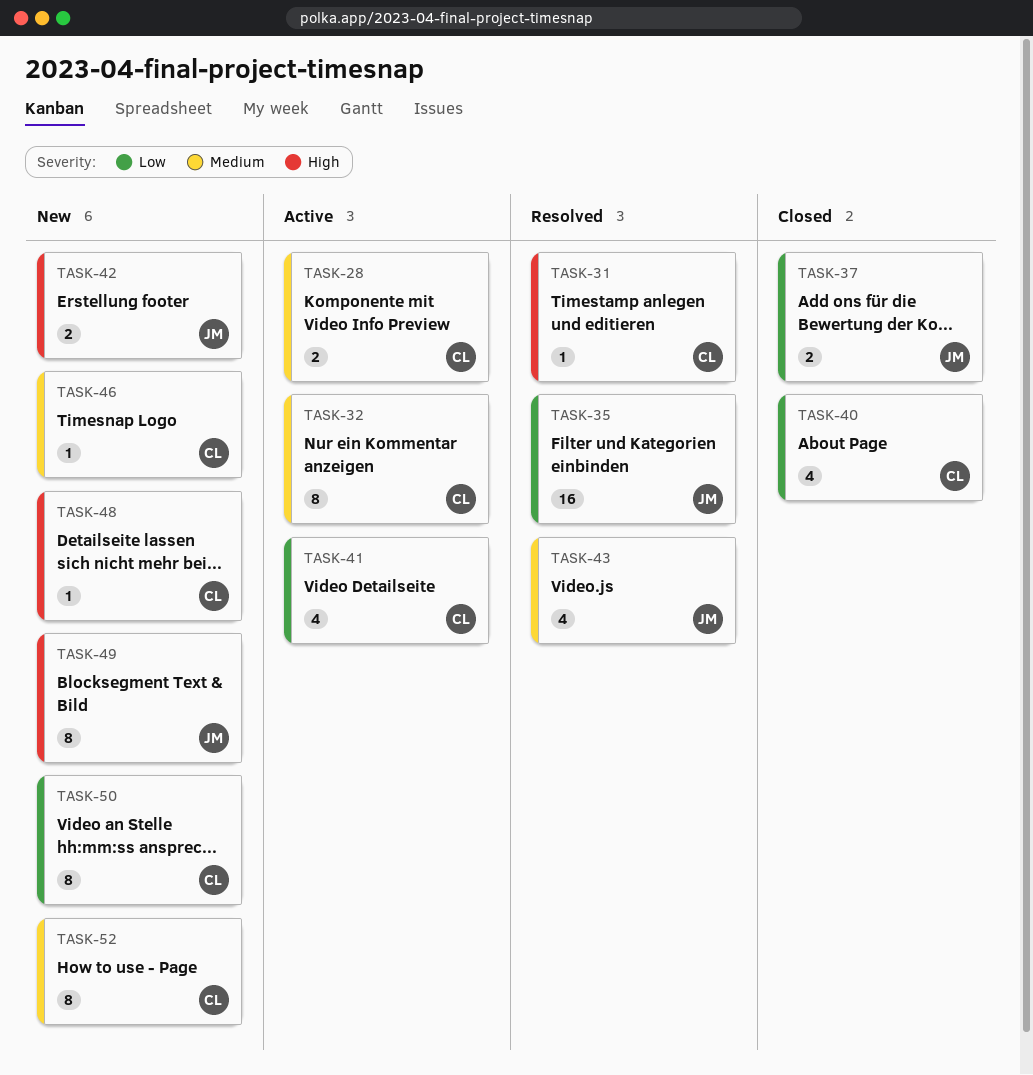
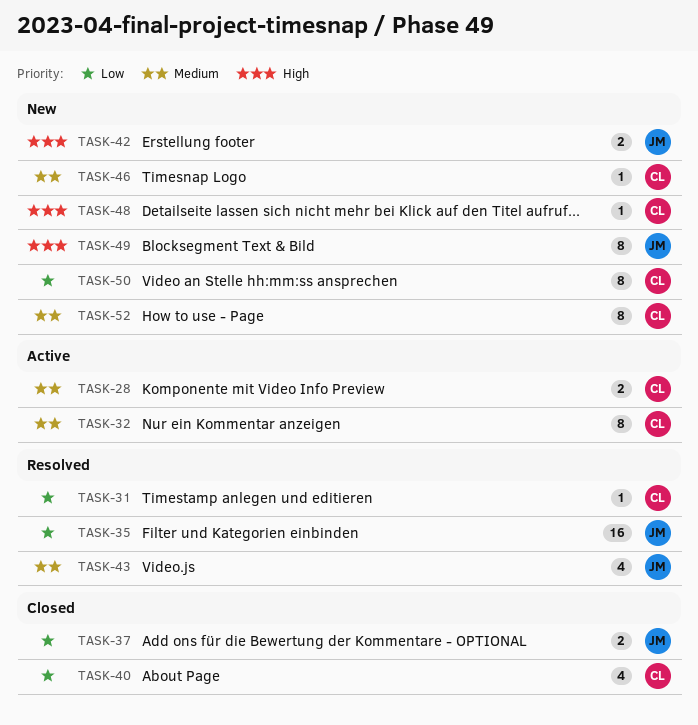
TASK-31, priority: High -> Low
TASK-41: present -> none

